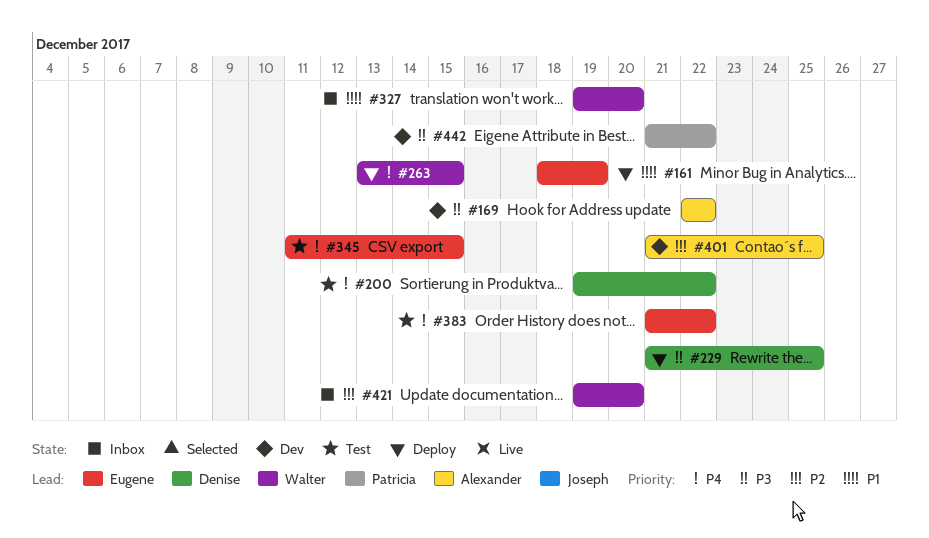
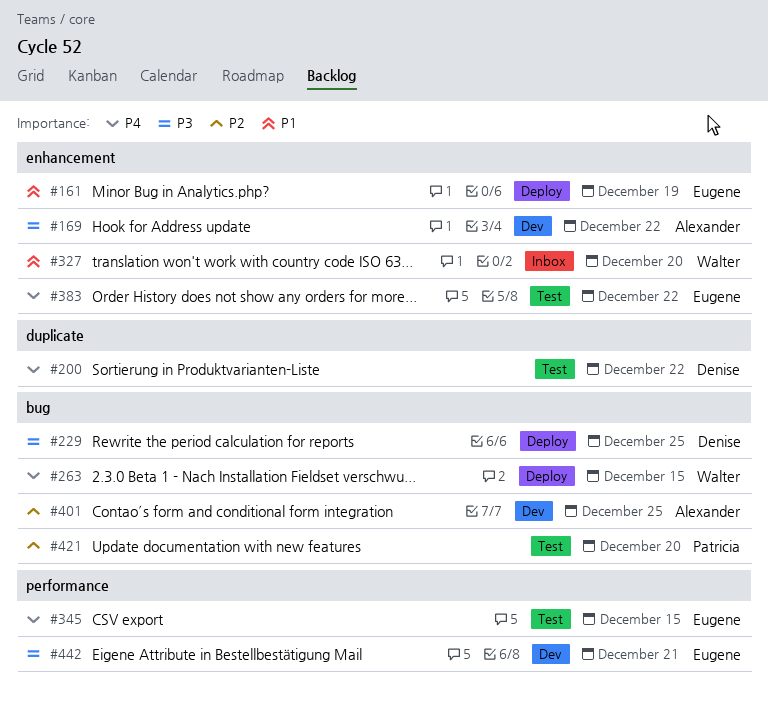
#421, status: Inbox -> Test
#421, owner: Walter -> Patricia
#442, owner: Patricia -> Eugene
#442, due: Dec 22 -> Dec 21

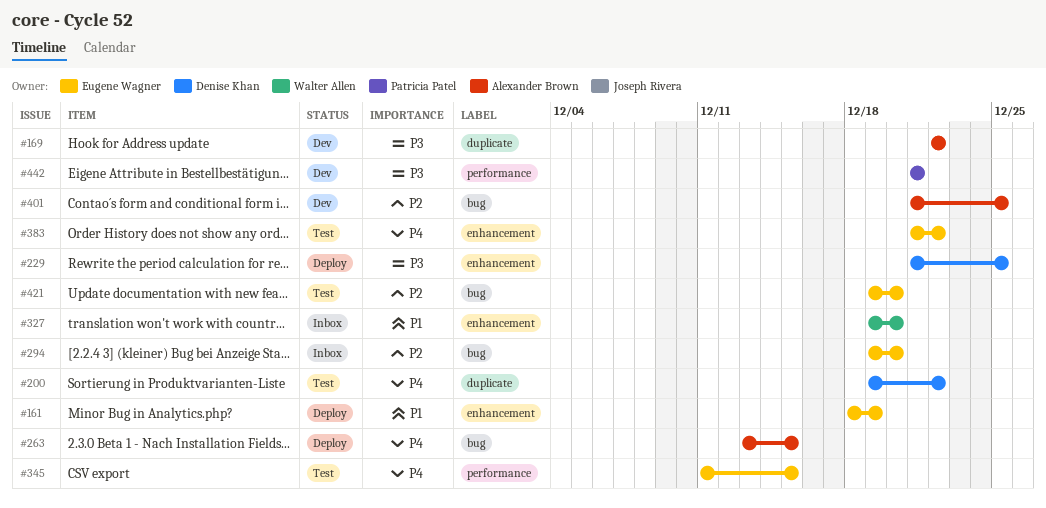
#169, label: enhancement -> duplicate
#229, label: bug -> enhancement
#263, owner: Walter Allen -> Alexander Brown
#294: none -> present
#421, owner: Patricia Patel -> Eugene Wagner
#442, owner: Eugene Wagner -> Patricia Patel

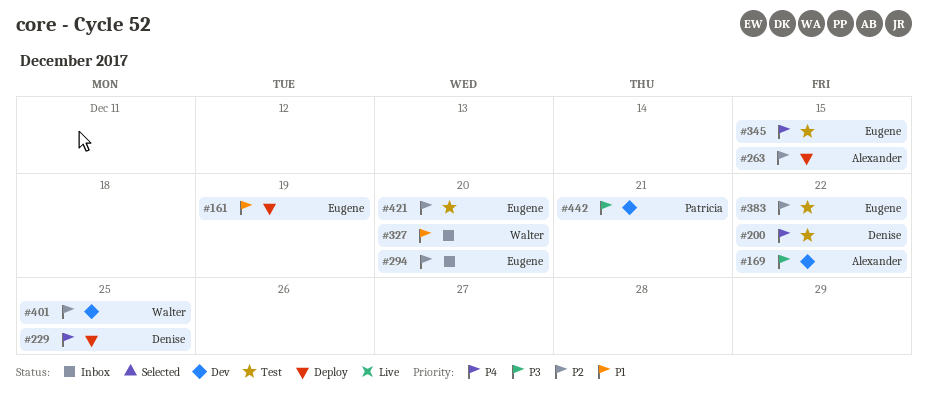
#229, priority: P3 -> P4
#263, priority: P4 -> P2
#383, priority: P4 -> P2
#401, owner: Alexander Brown -> Walter Allen

